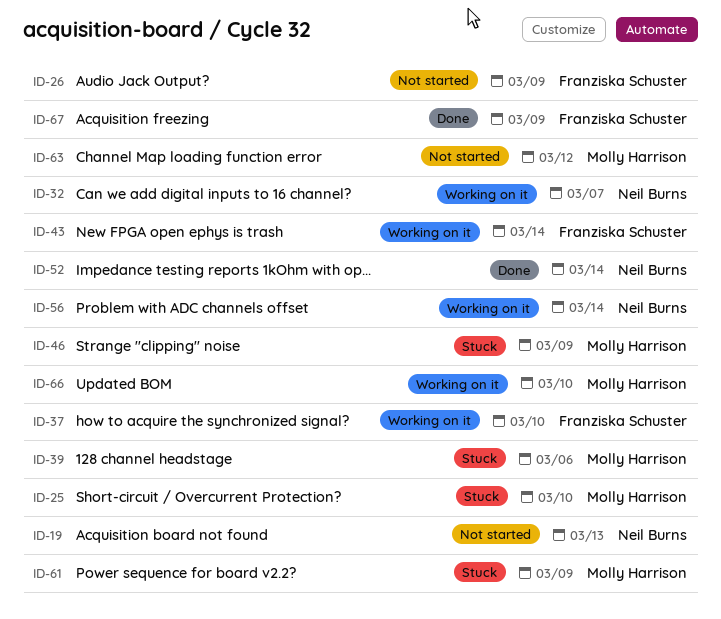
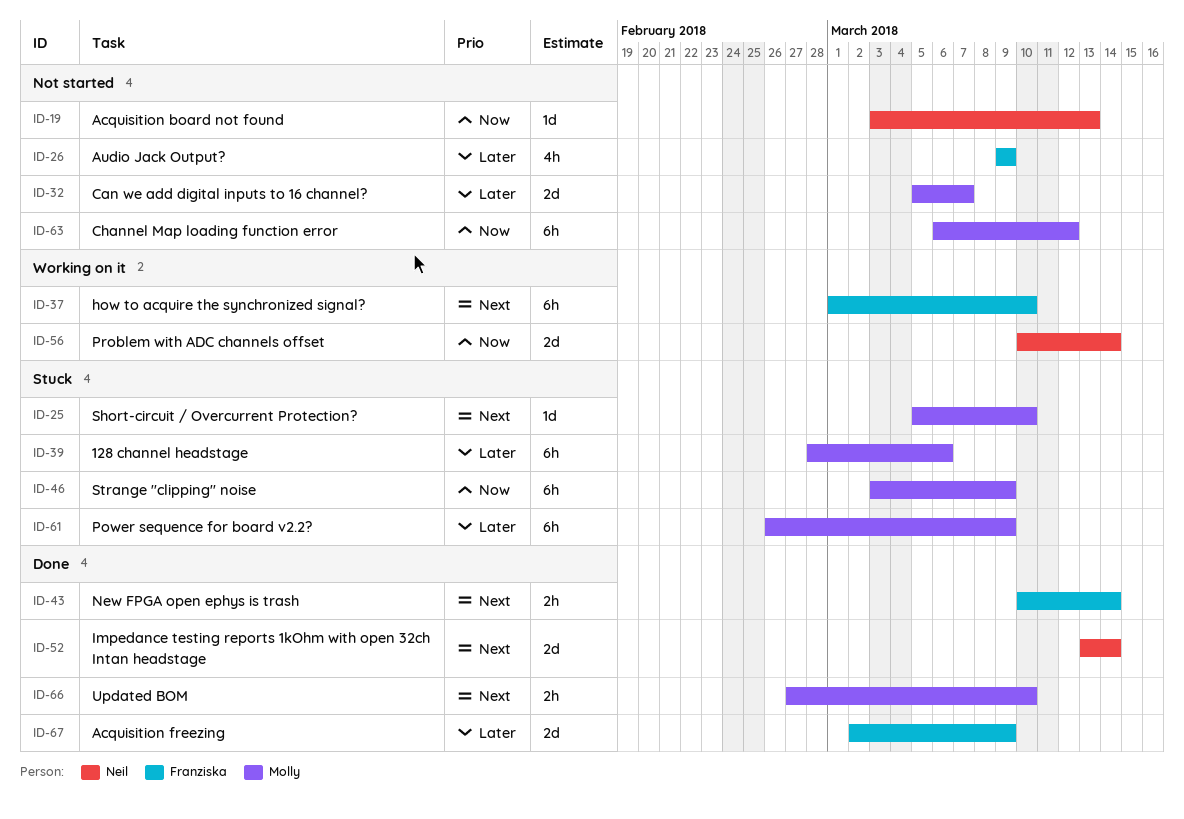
ID-32, status: Working on it -> Not started
ID-32, owner: Neil Burns -> Molly Harrison
ID-43, status: Working on it -> Done
ID-66, status: Working on it -> Done

